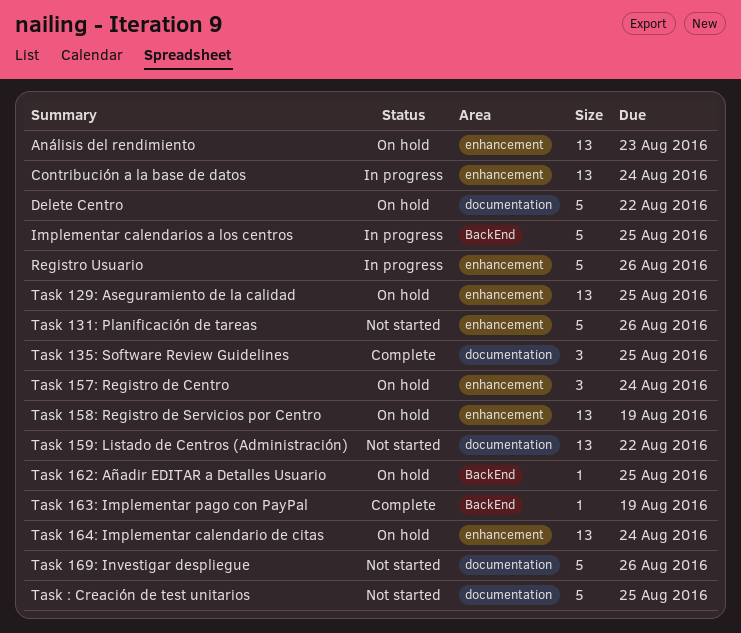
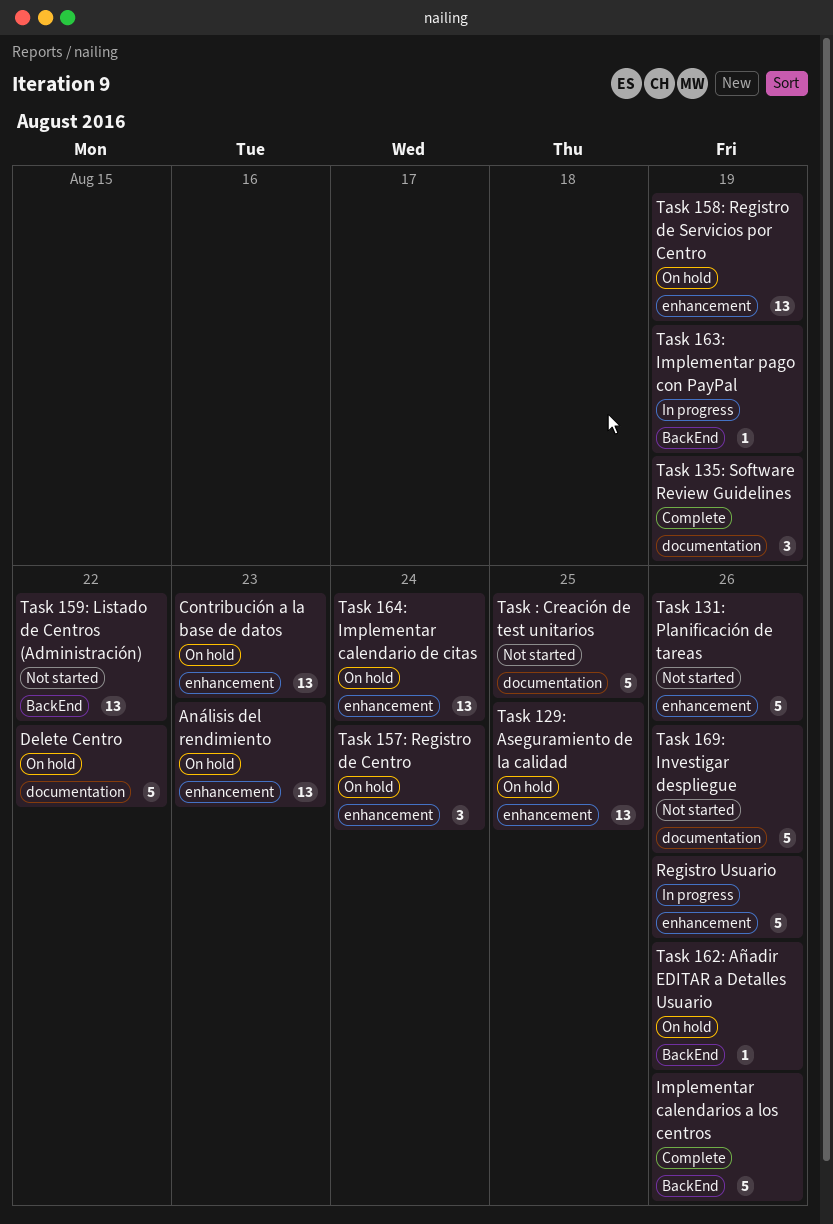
Contribución a la base de datos, status: In progress -> On hold
Contribución a la base de datos, due: Aug 24 -> Aug 23
Implementar calendarios a los centros, status: In progress -> Complete
Implementar calendarios a los centros, due: Aug 25 -> Aug 26
Task 135: Software Review Guidelines, due: Aug 25 -> Aug 19
Task 159: Listado de Centros (Administración), label: documentation -> BackEnd
Task 162: Añadir EDITAR a Detalles Usuario, due: Aug 25 -> Aug 26
Task 163: Implementar pago con PayPal, status: Complete -> In progress

